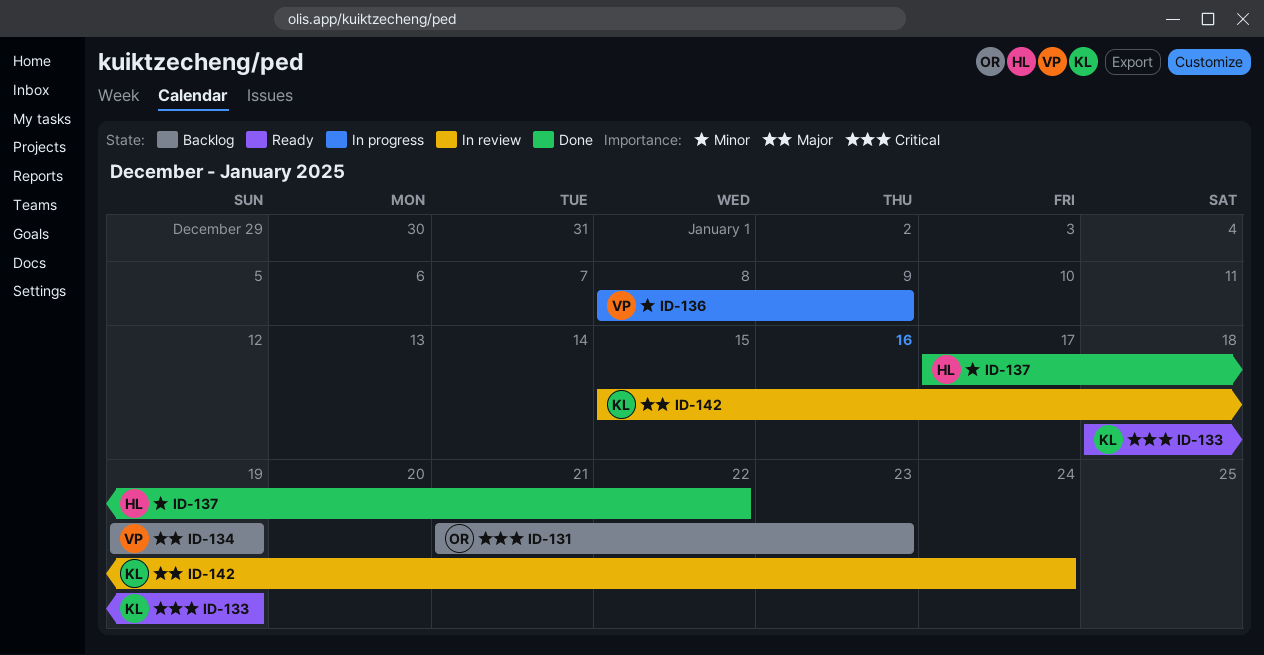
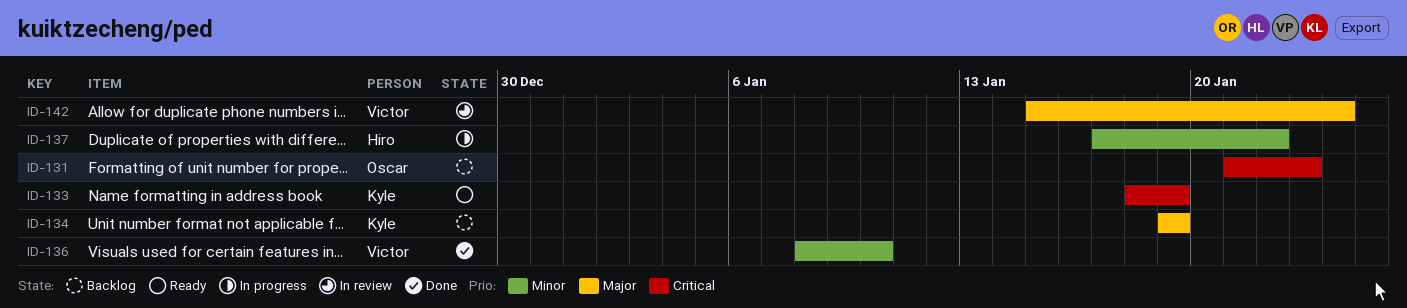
ID-134, owner: Victor -> Kyle
ID-136, status: In progress -> Done
ID-136, due: Jan 9 -> Jan 10
ID-137, status: Done -> In progress
ID-142, owner: Kyle -> Victor

